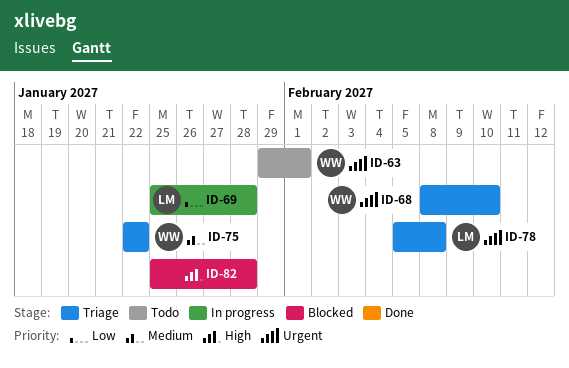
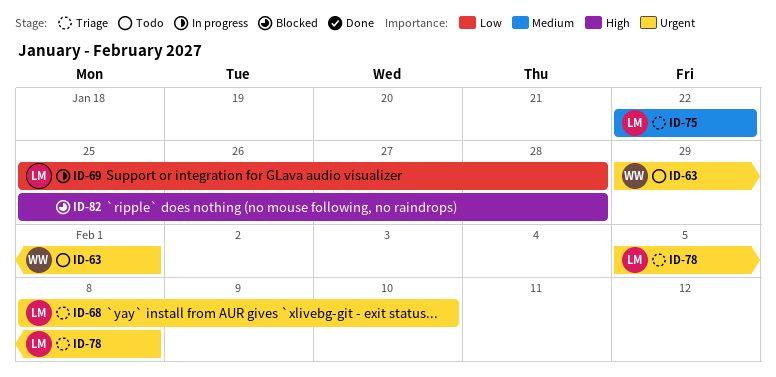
ID-68, owner: WW -> LM
ID-75, owner: WW -> LM

